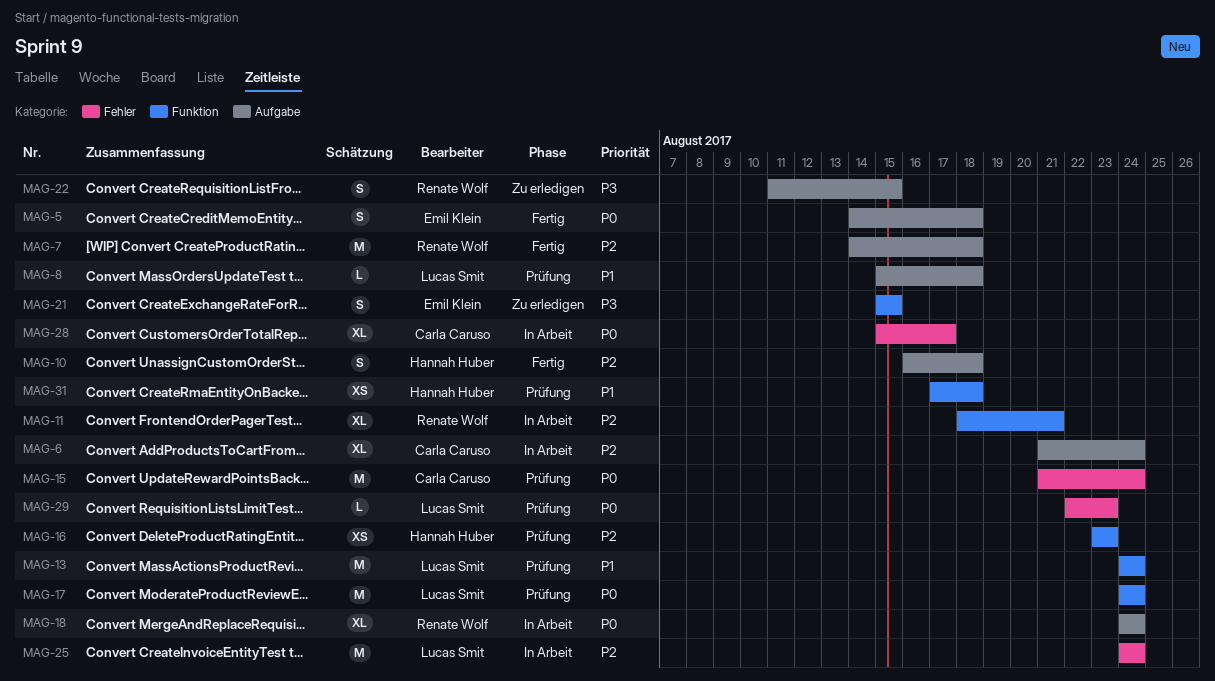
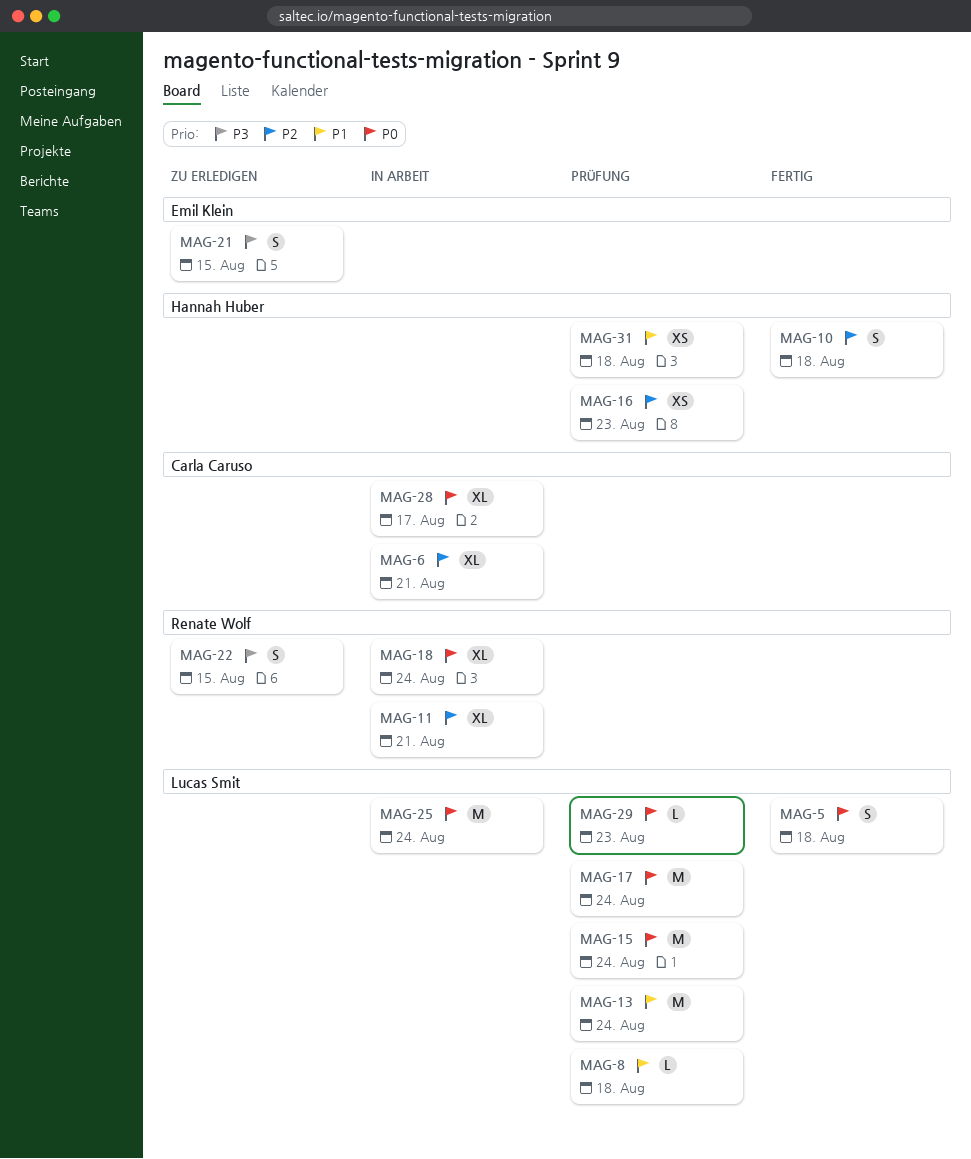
MAG-5, owner: Emil Klein -> Lucas Smit
MAG-6, due: Aug 24 -> Aug 21
MAG-7: present -> none
MAG-15, owner: Carla Caruso -> Lucas Smit
MAG-25, priority: P2 -> P0

